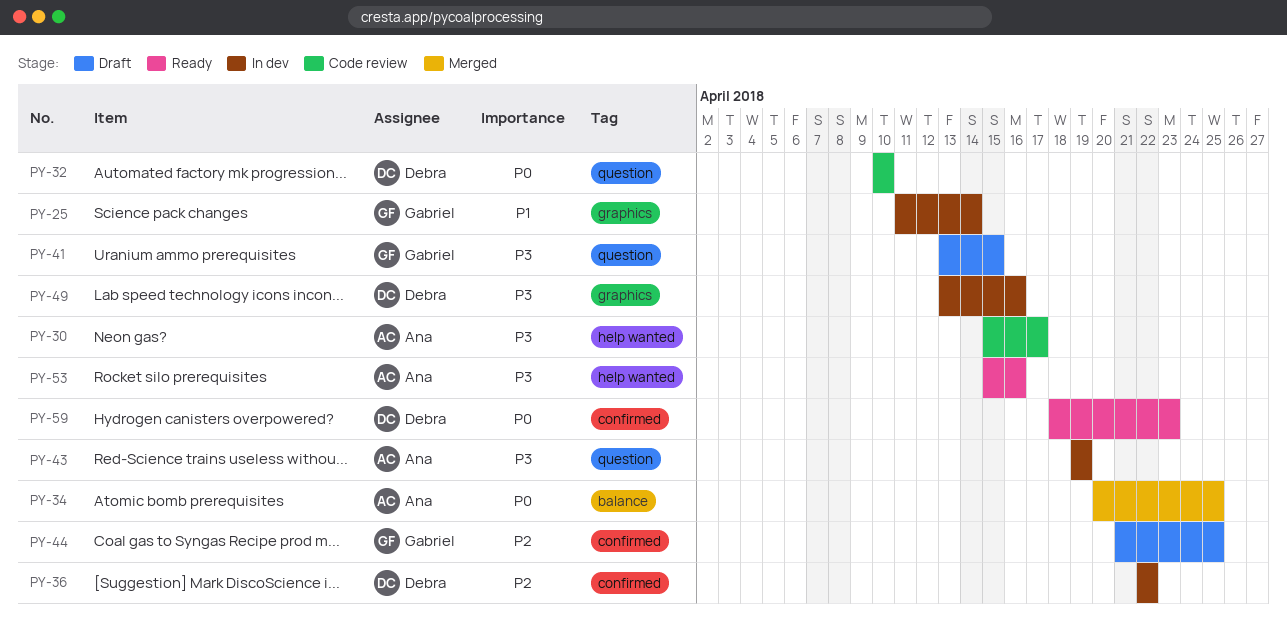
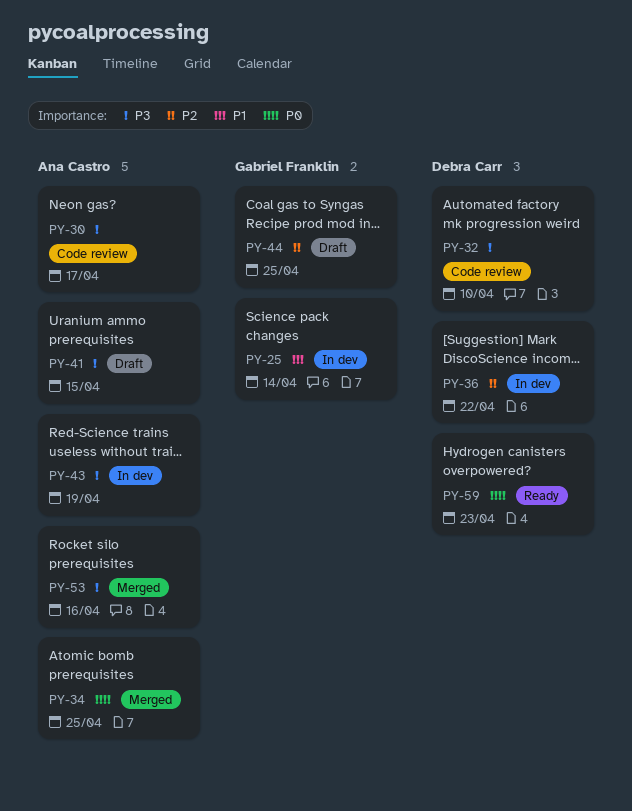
PY-32, priority: P0 -> P3
PY-41, owner: Gabriel Franklin -> Ana Castro
PY-49: present -> none
PY-53, status: Ready -> Merged

